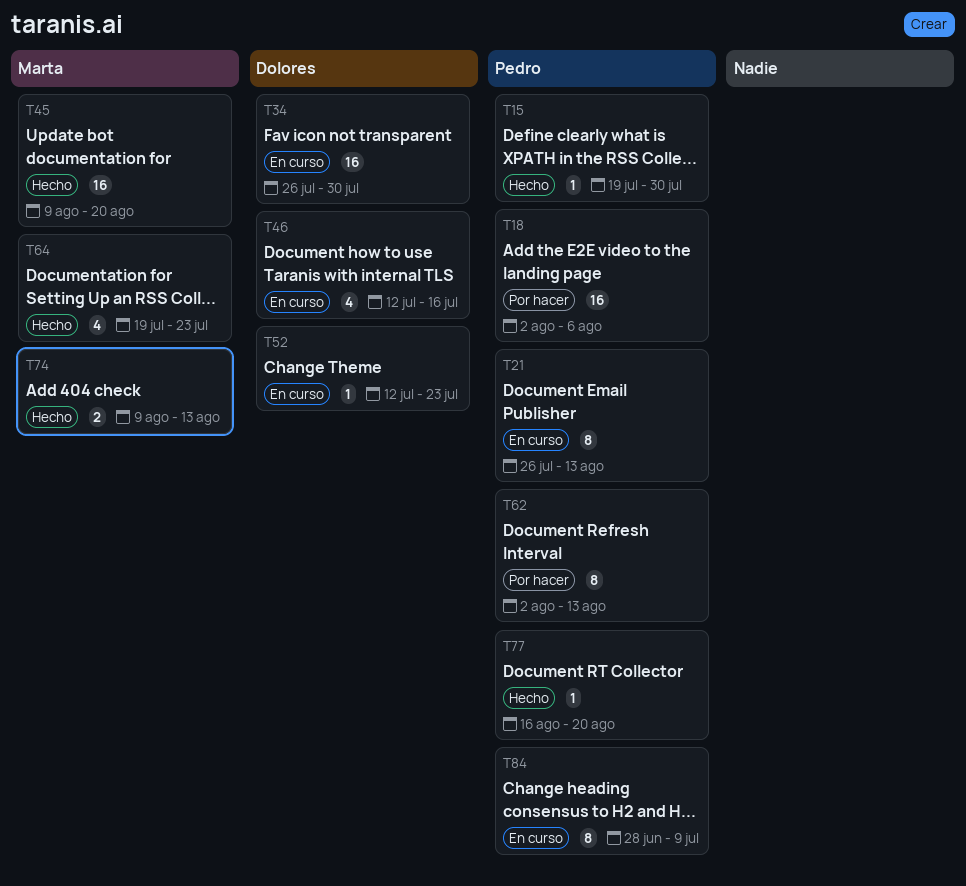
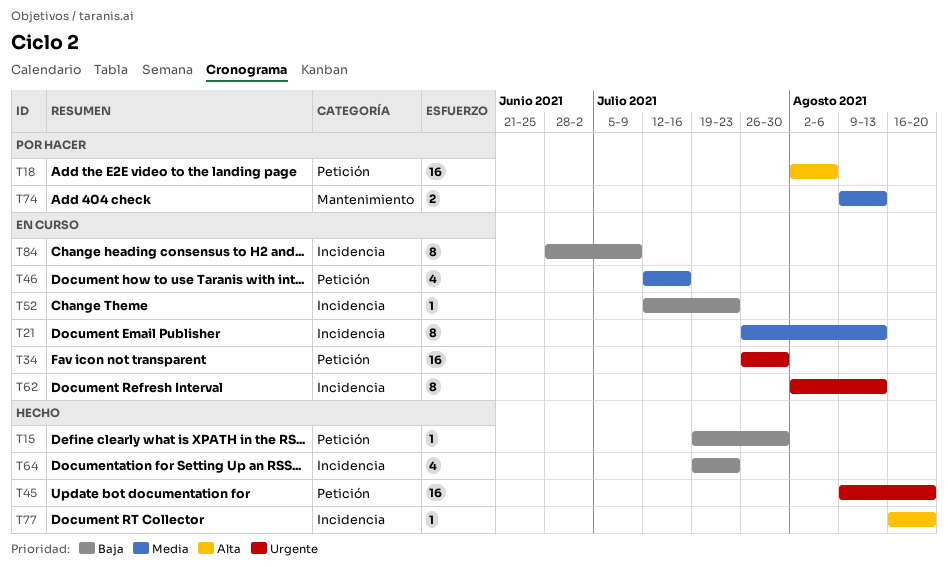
T62, status: Por hacer -> En curso
T74, status: Hecho -> Por hacer

